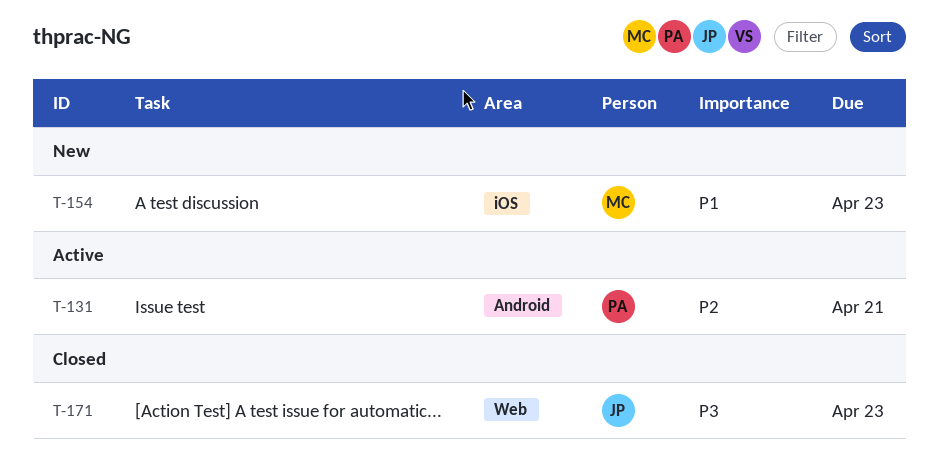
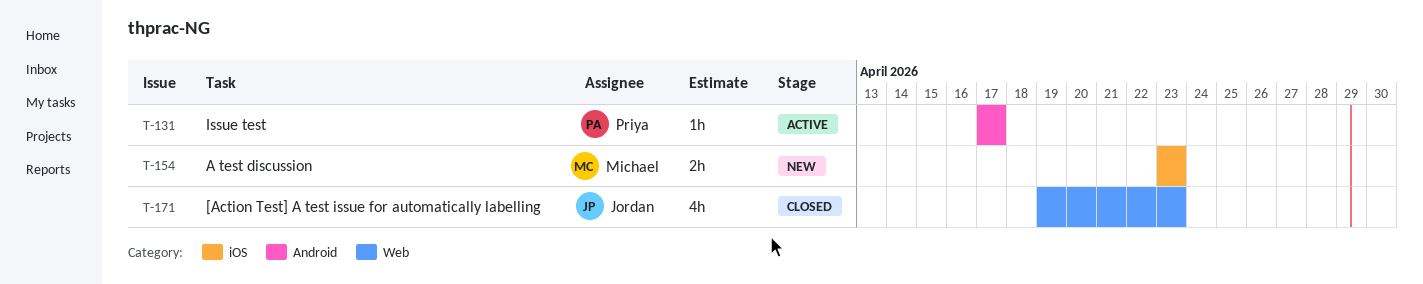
T-131, due: Apr 21 -> Apr 17

